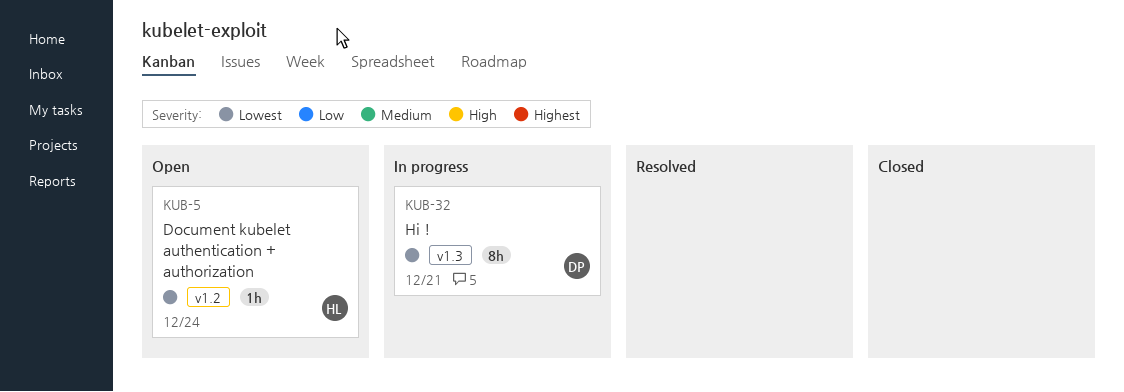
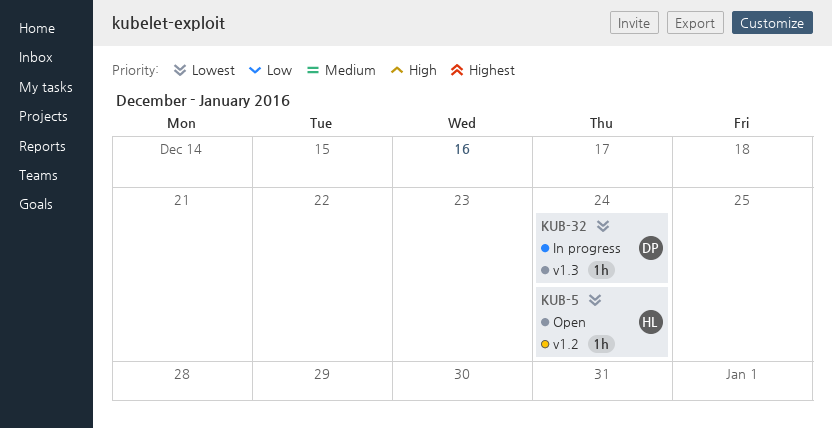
KUB-32, estimate: 8h -> 1h
KUB-32, due: Dec 21 -> Dec 24

